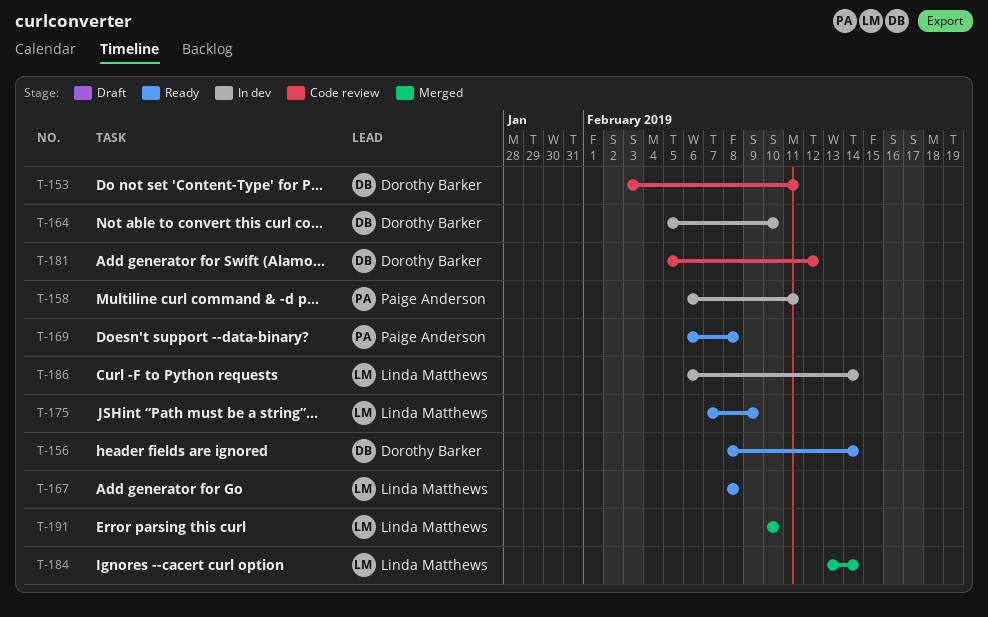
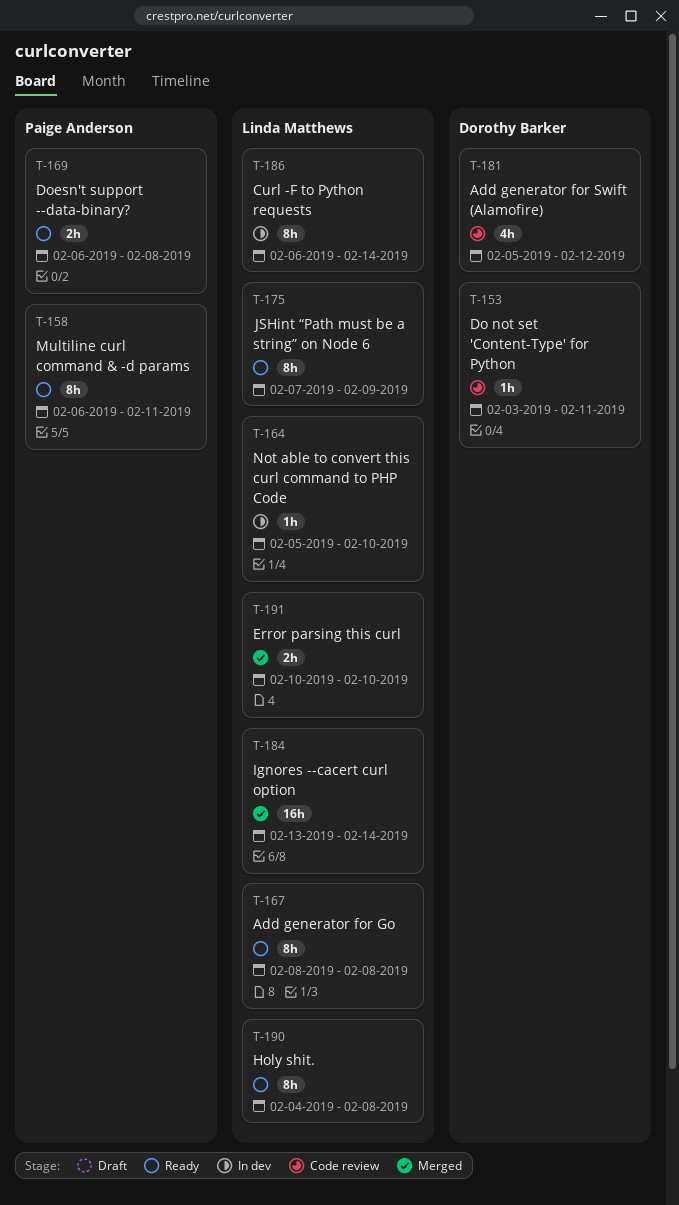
T-156: present -> none
T-158, status: In dev -> Ready
T-164, owner: Dorothy Barker -> Linda Matthews
T-190: none -> present

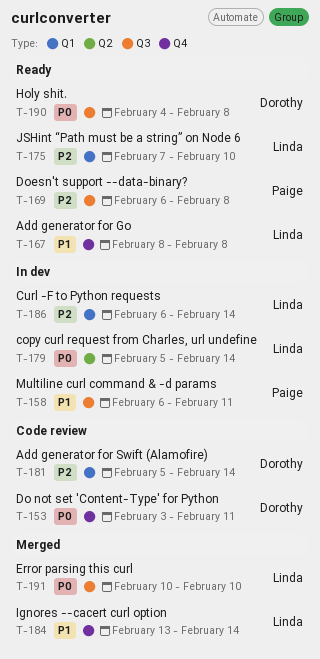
T-158, status: Ready -> In dev
T-164: present -> none
T-175, due: Feb 9 -> Feb 10
T-179: none -> present
T-181, due: Feb 12 -> Feb 14
T-190, owner: Linda Matthews -> Dorothy Barker

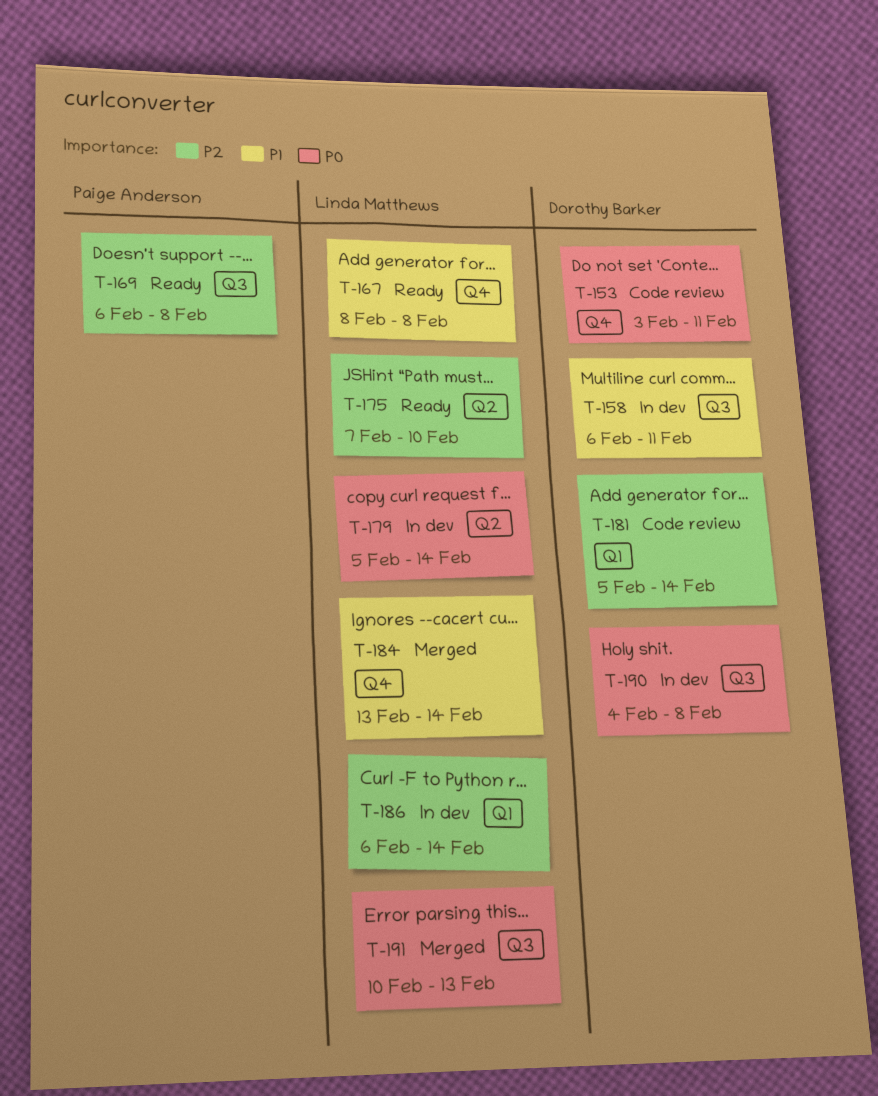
T-158, owner: Paige Anderson -> Dorothy Barker
T-175, label: Q1 -> Q2
T-190, status: Ready -> In dev
T-191, due: Feb 10 -> Feb 13

